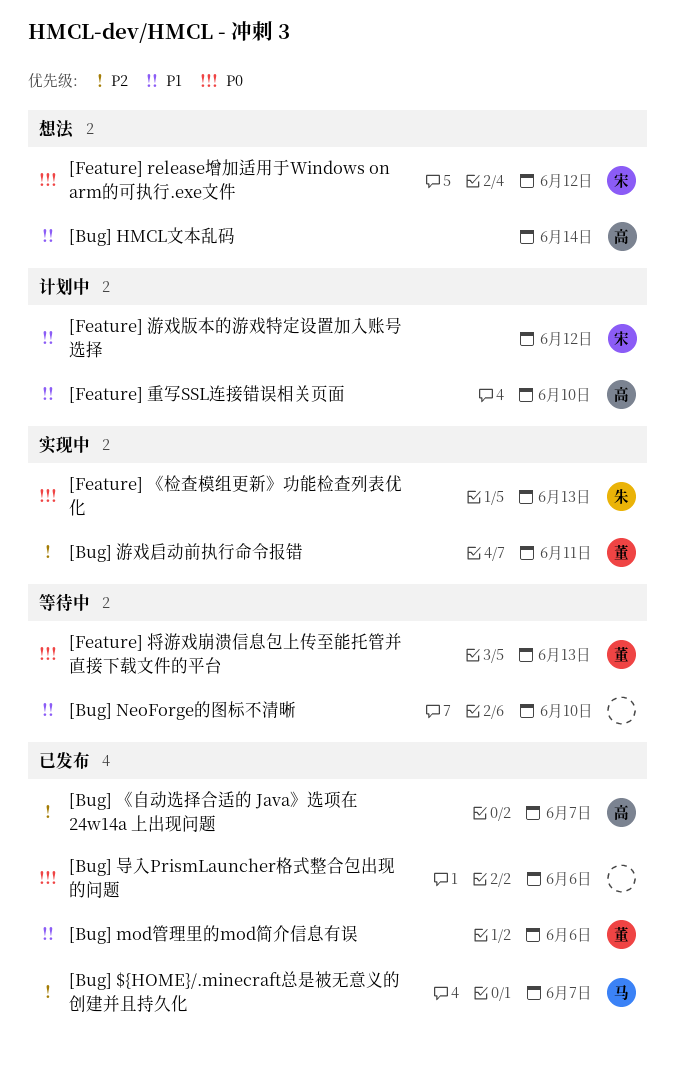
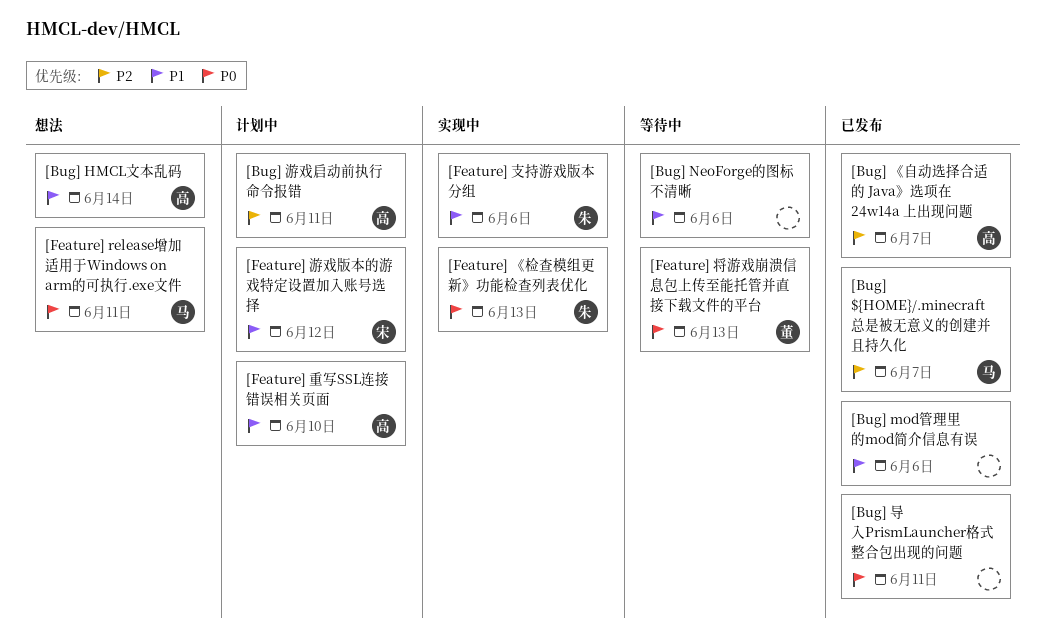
[Bug] mod管理里的mod简介信息有误, owner: 董 -> none
[Bug] NeoForge的图标不清晰, due: Jun 10 -> Jun 6
[Bug] 导入PrismLauncher格式整合包出现的问题, due: Jun 6 -> Jun 11
[Bug] 游戏启动前执行命令报错, status: 实现中 -> 计划中
[Bug] 游戏启动前执行命令报错, owner: 董 -> 高
[Feature] release增加适用于Windows on arm的可执行.exe文件, owner: 宋 -> 马
[Feature] release增加适用于Windows on arm的可执行.exe文件, due: Jun 12 -> Jun 11
[Feature] 支持游戏版本分组: none -> present

